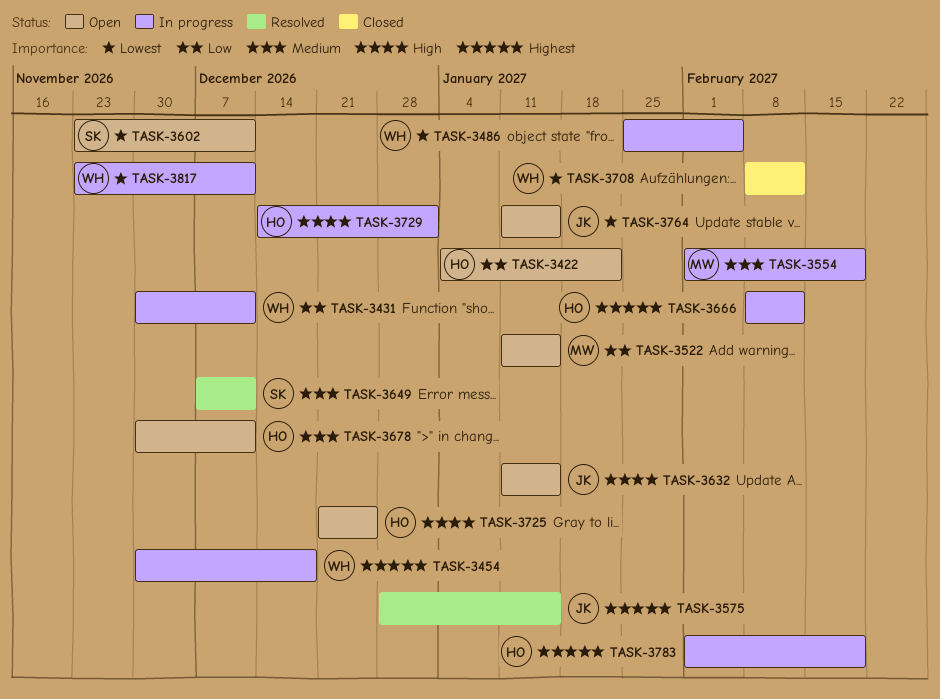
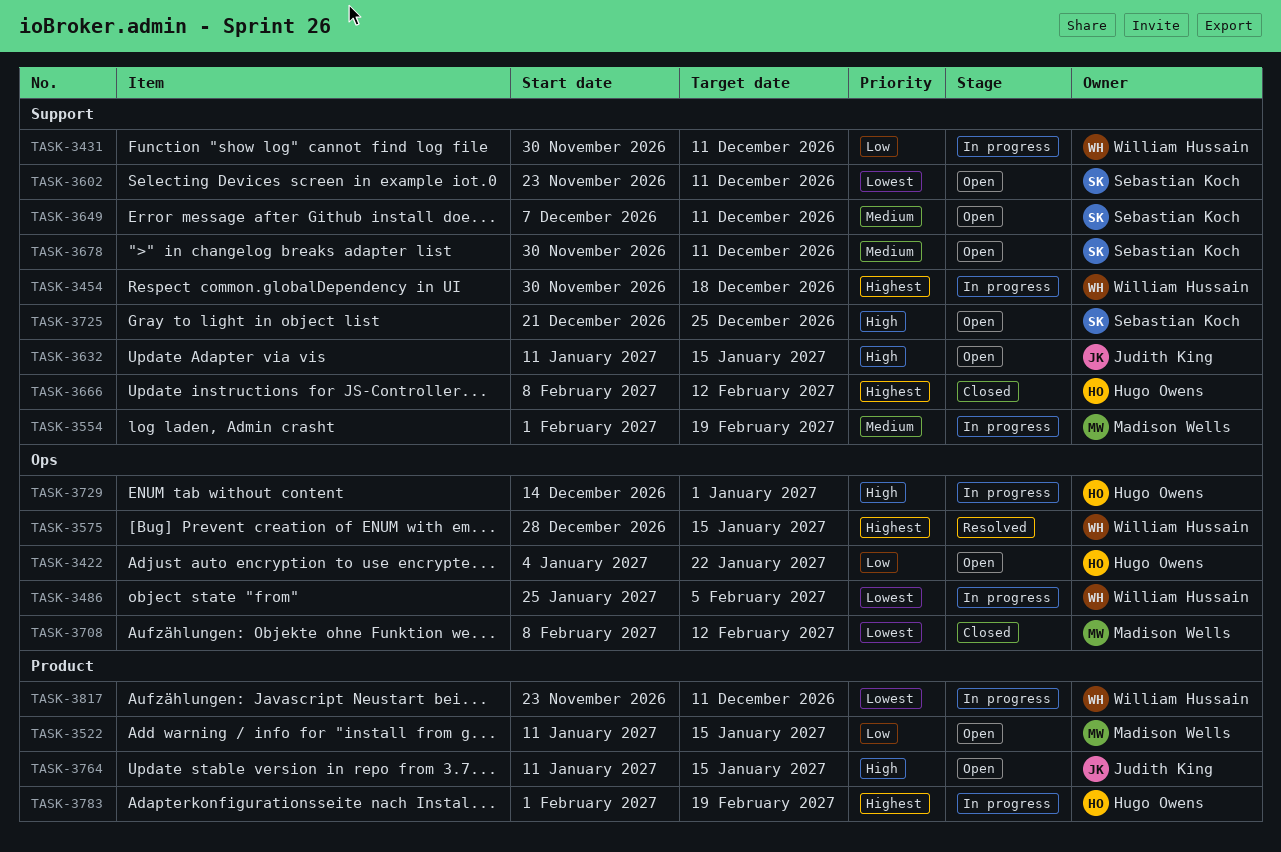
TASK-3575, owner: Judith King -> William Hussain
TASK-3649, status: Resolved -> Open
TASK-3666, status: In progress -> Closed
TASK-3678, owner: Hugo Owens -> Sebastian Koch
TASK-3708, owner: William Hussain -> Madison Wells
TASK-3725, owner: Hugo Owens -> Sebastian Koch
TASK-3764, priority: Lowest -> High

